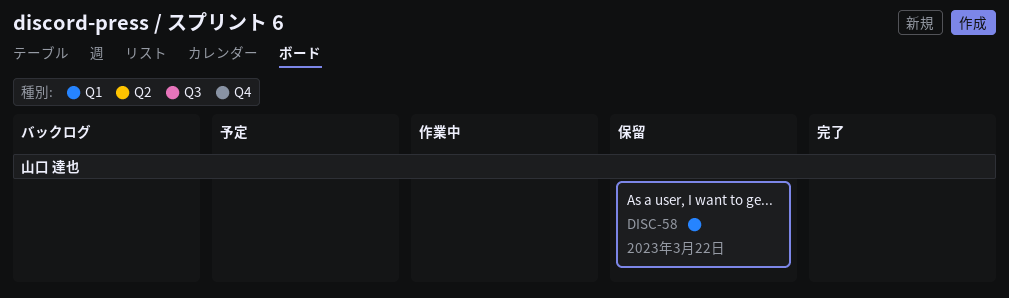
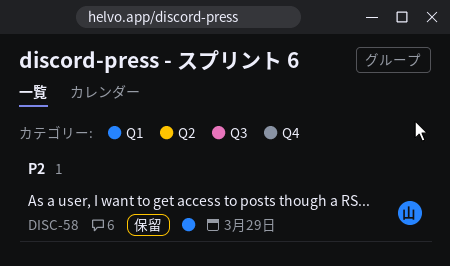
DISC-58, due: Mar 22 -> Mar 29

